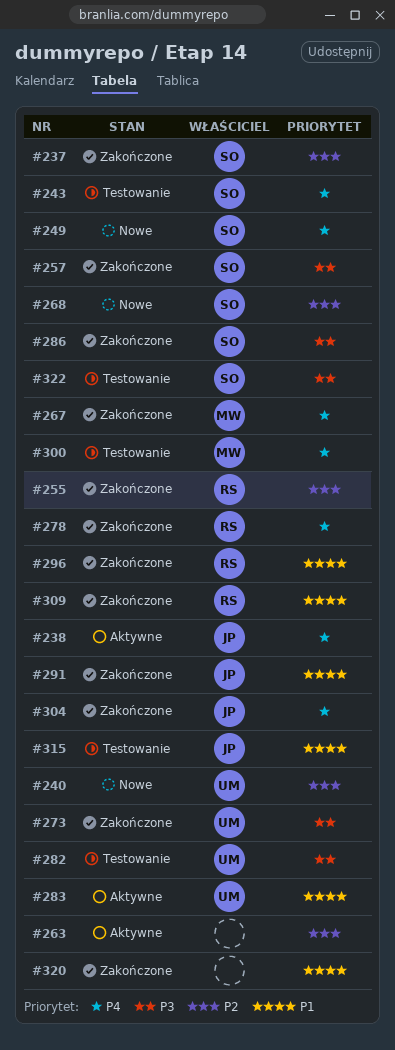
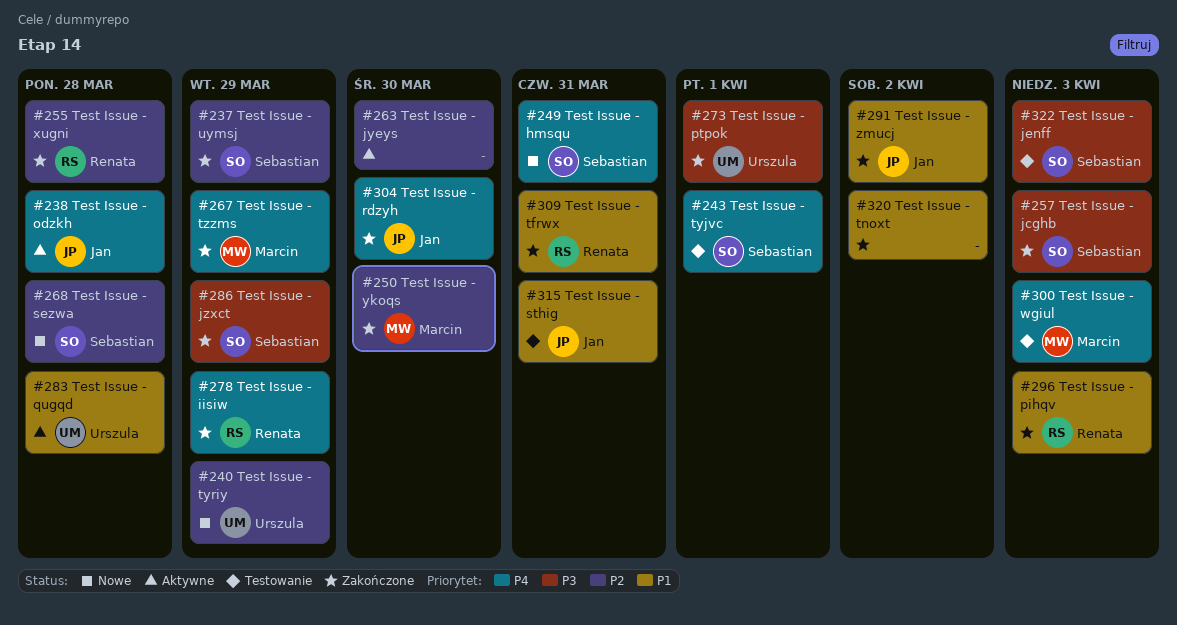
#250: none -> present
#282: present -> none

